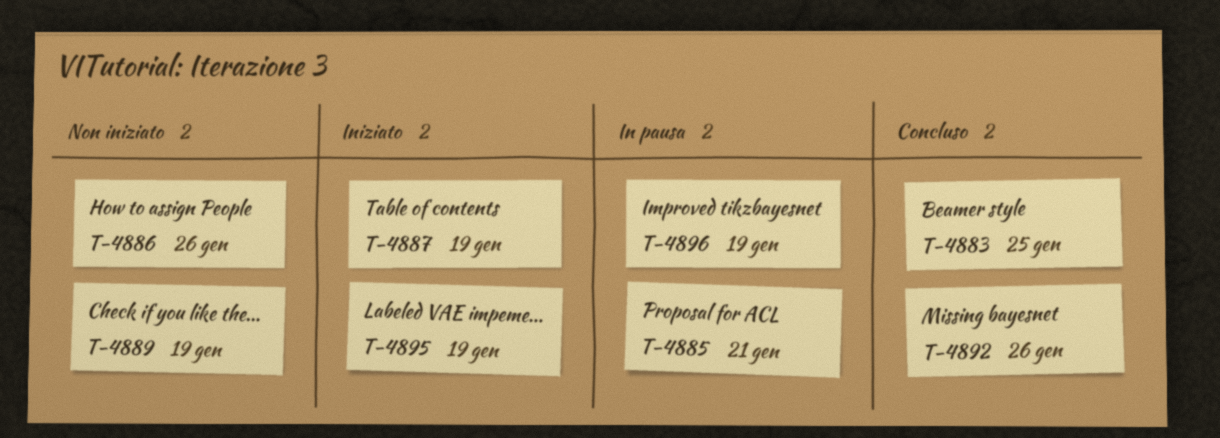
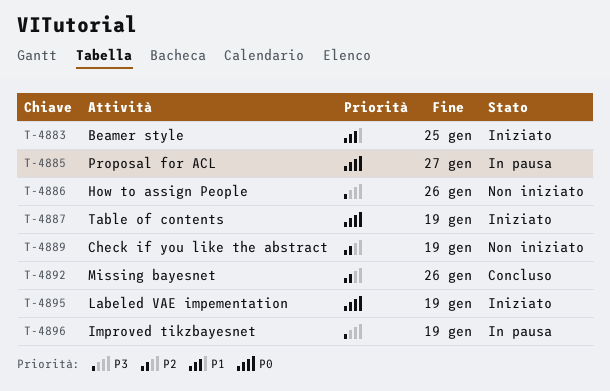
T-4883, status: Concluso -> Iniziato
T-4885, due: Jan 21 -> Jan 27

